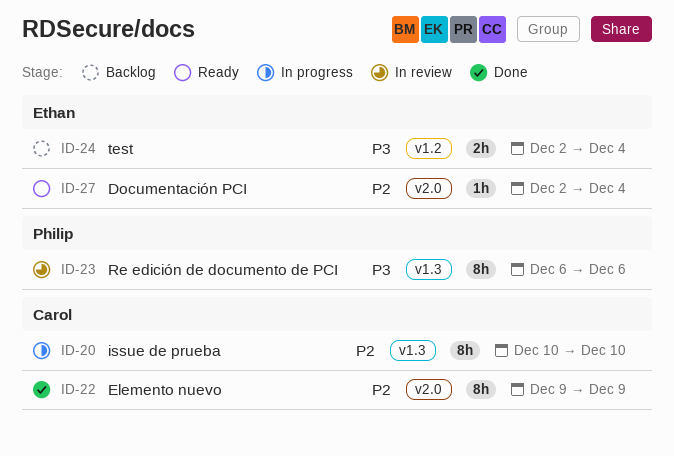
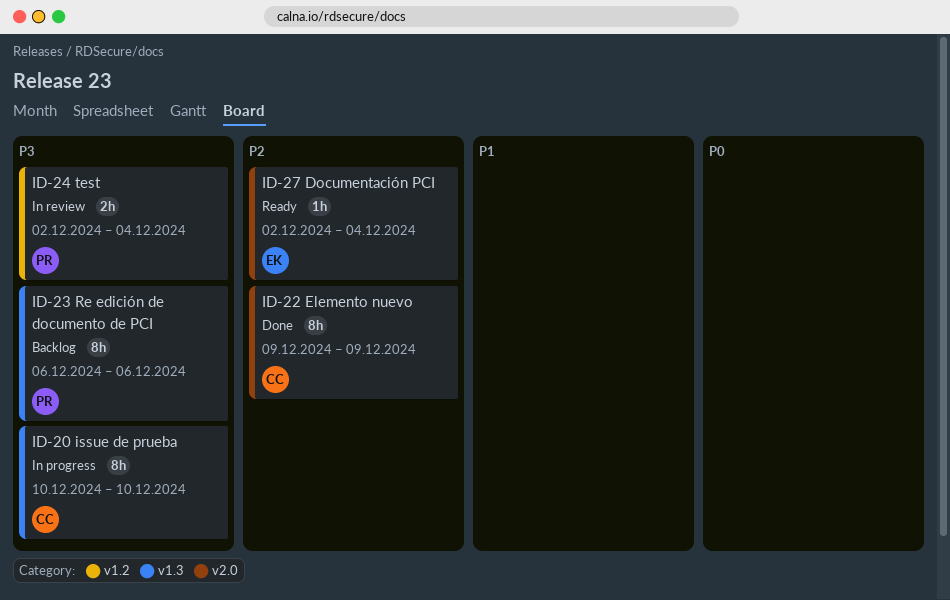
ID-20, priority: P2 -> P3
ID-23, status: In review -> Backlog
ID-24, status: Backlog -> In review
ID-24, owner: Ethan -> Philip

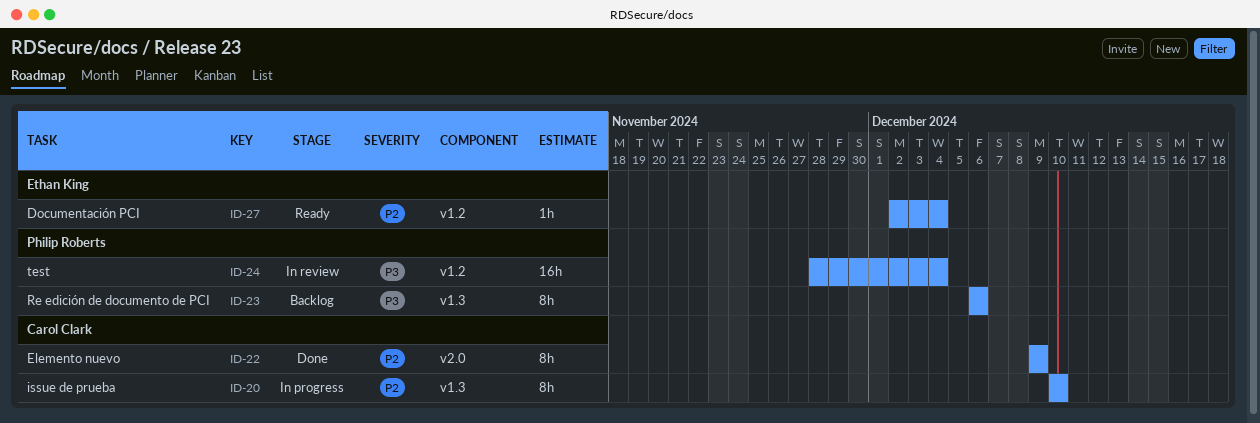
ID-20, priority: P3 -> P2
ID-24, estimate: 2h -> 16h
ID-24, start: Dec 2 -> Nov 28
ID-27, label: v2.0 -> v1.2

